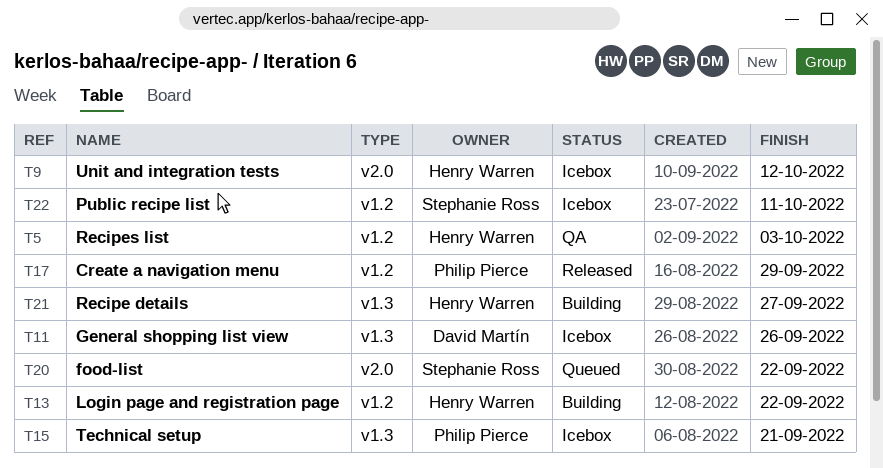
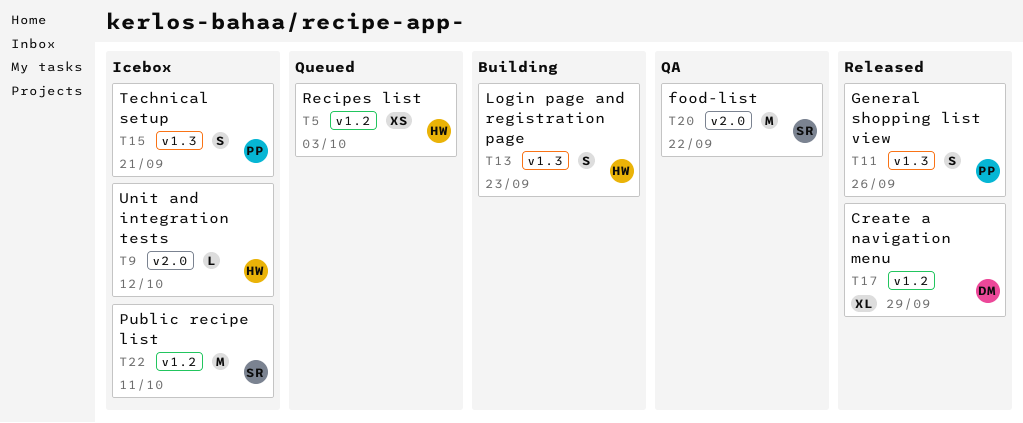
T5, status: QA -> Queued
T11, status: Icebox -> Released
T11, owner: David Martín -> Philip Pierce
T13, label: v1.2 -> v1.3
T13, due: Sep 22 -> Sep 23
T17, owner: Philip Pierce -> David Martín
T20, status: Queued -> QA
T21: present -> none

